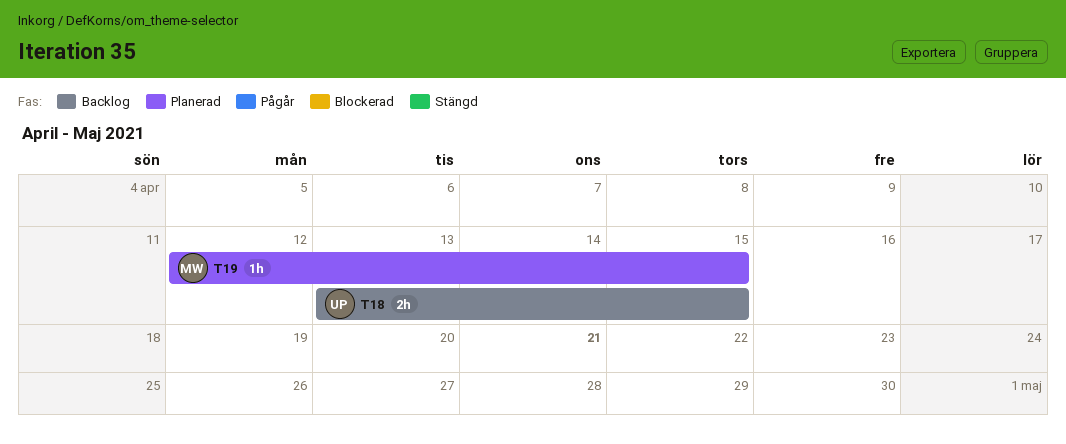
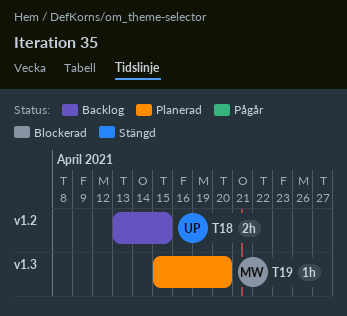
T19, start: Apr 12 -> Apr 15
T19, due: Apr 15 -> Apr 20

